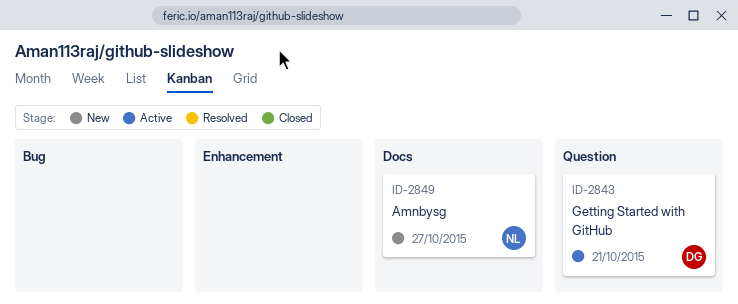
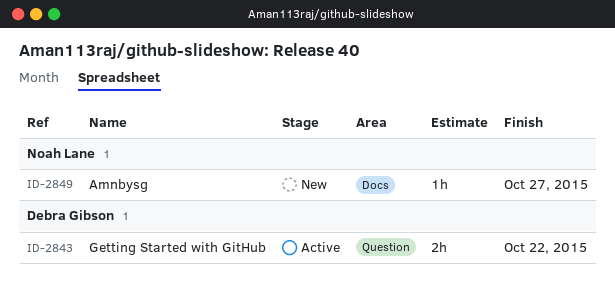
ID-2843, due: Oct 21 -> Oct 22

